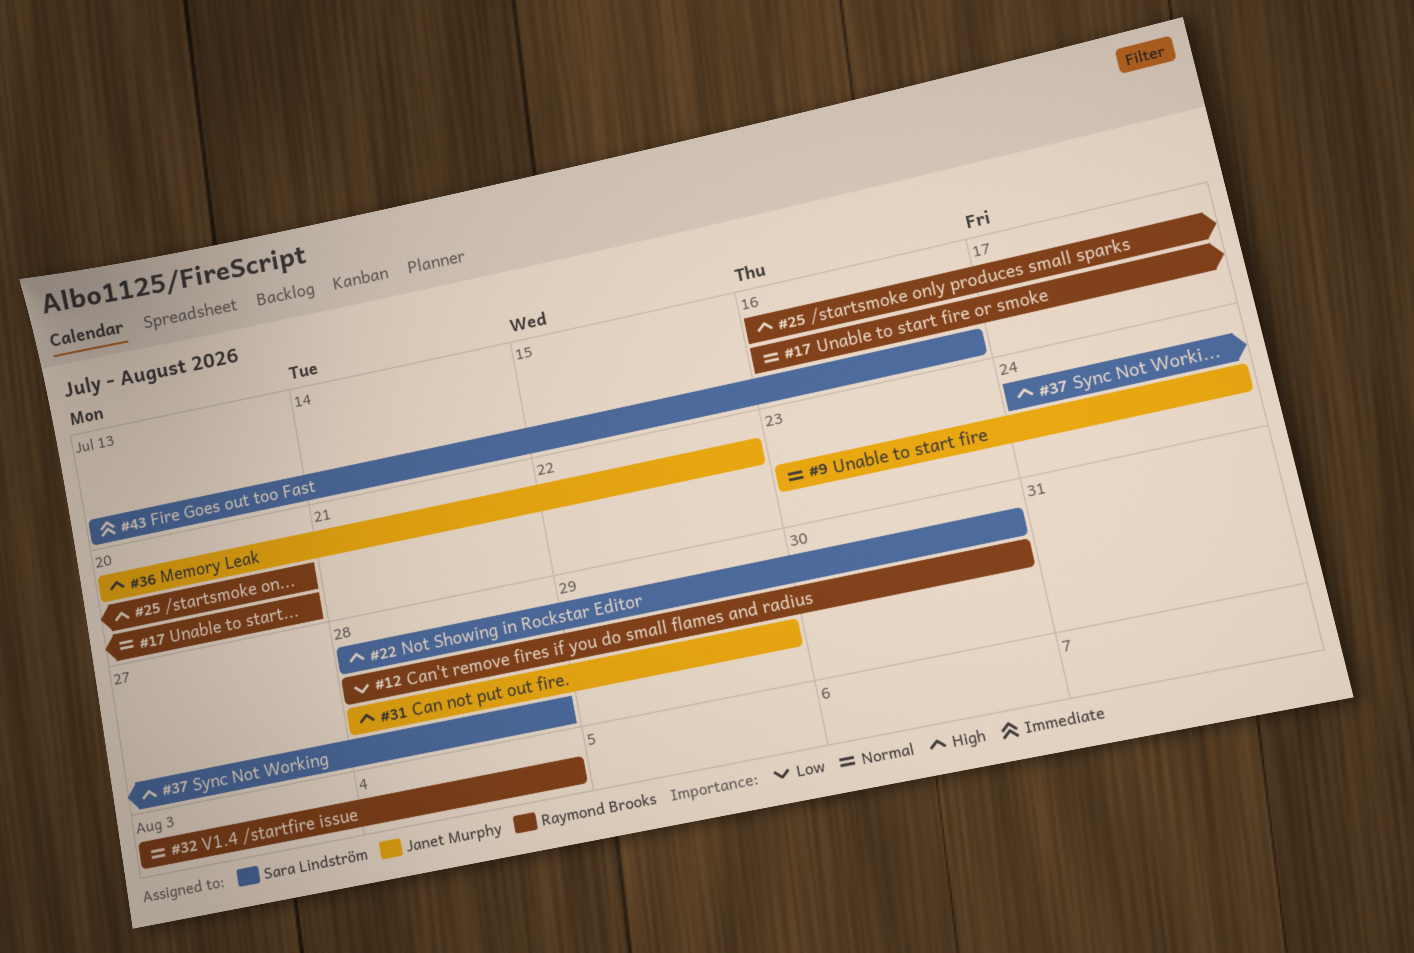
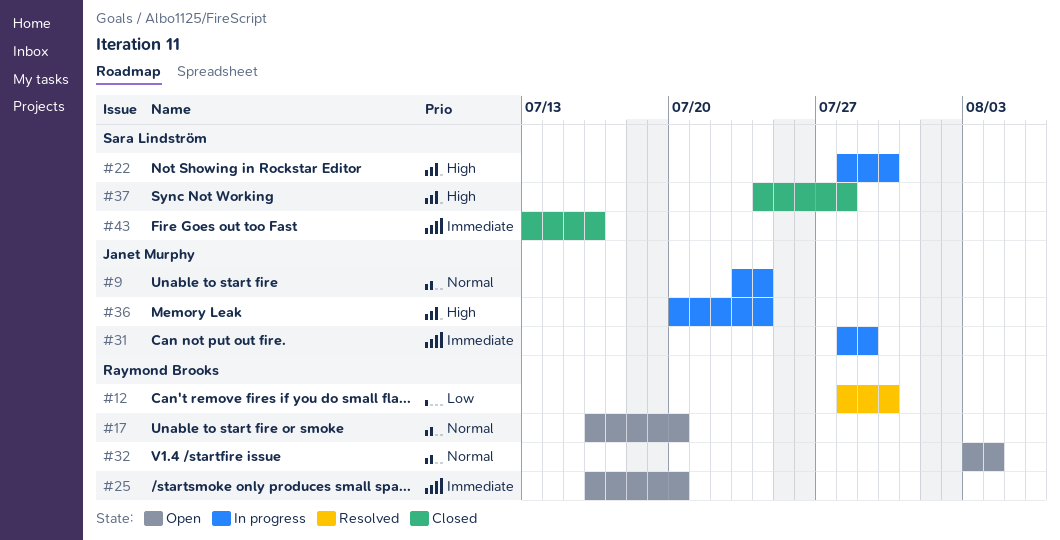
#25, priority: High -> Immediate
#31, priority: High -> Immediate
#36, due: Jul 22 -> Jul 24

